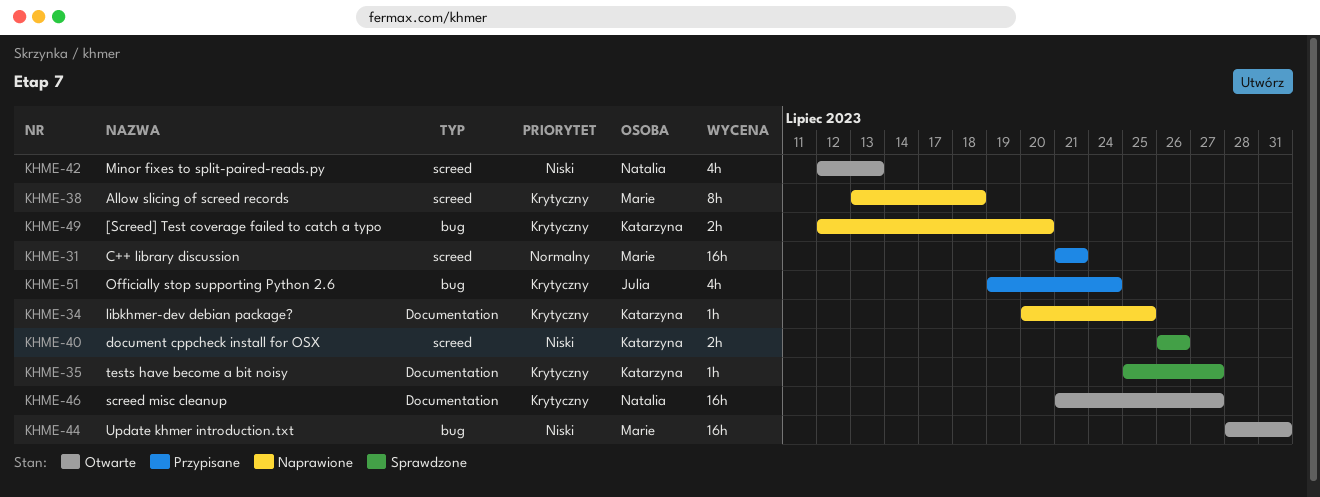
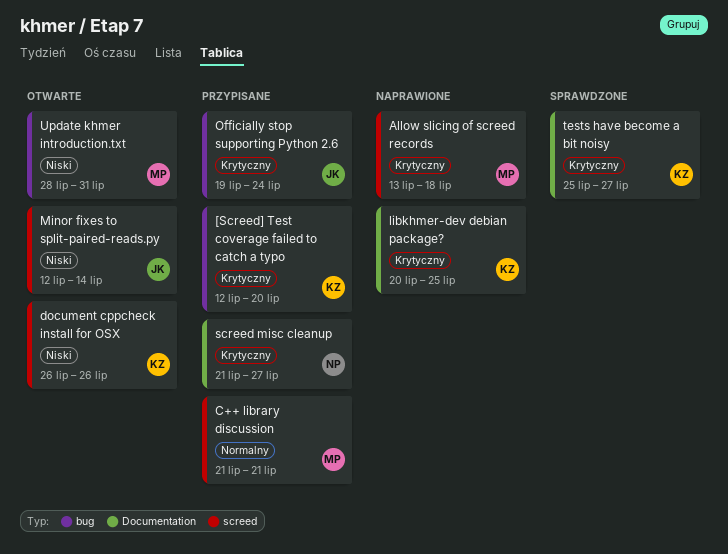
[Screed] Test coverage failed to catch a typo, status: Naprawione -> Przypisane
document cppcheck install for OSX, status: Sprawdzone -> Otwarte
Minor fixes to split-paired-reads.py, owner: Natalia -> Julia
Minor fixes to split-paired-reads.py, due: Jul 13 -> Jul 14
screed misc cleanup, status: Otwarte -> Przypisane

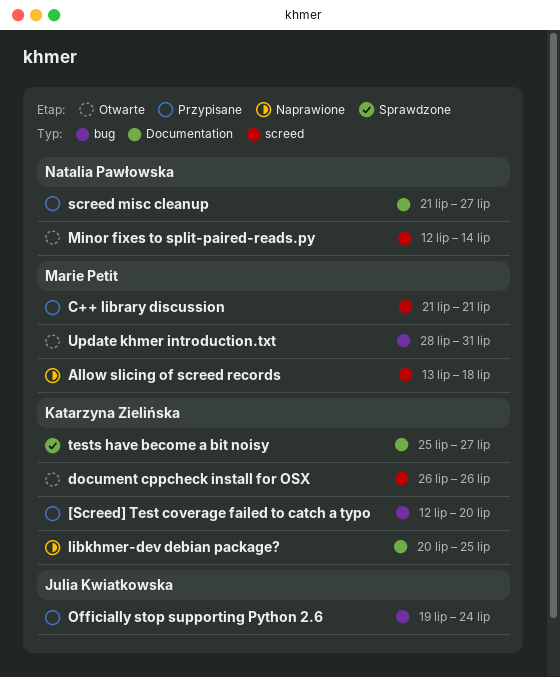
Minor fixes to split-paired-reads.py, owner: Julia Kwiatkowska -> Natalia Pawłowska

